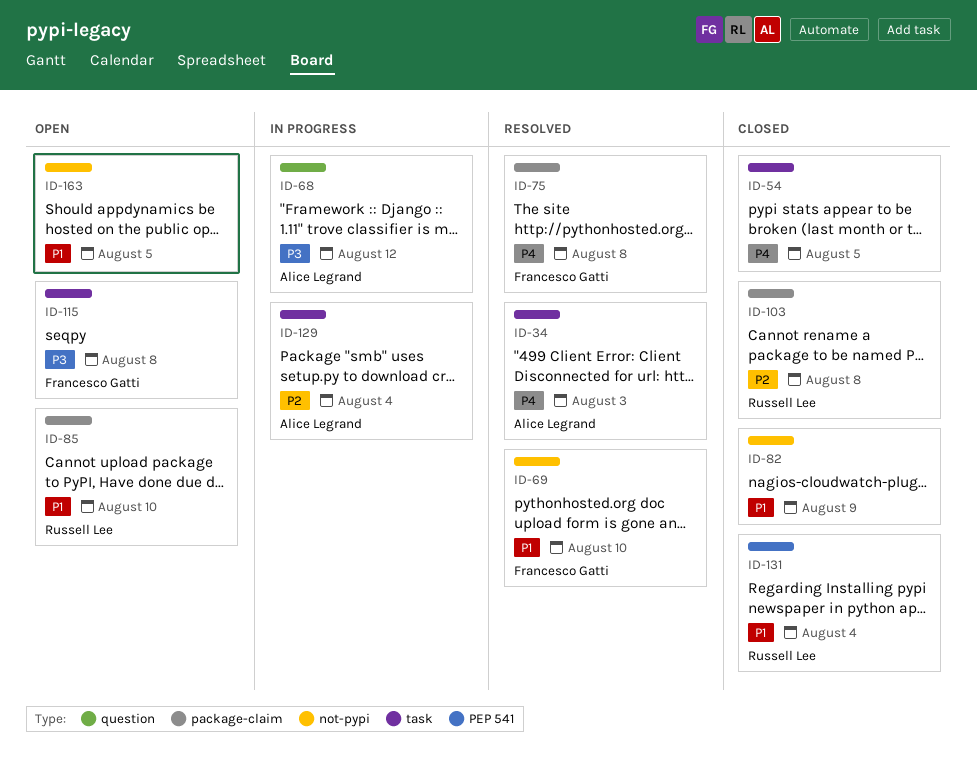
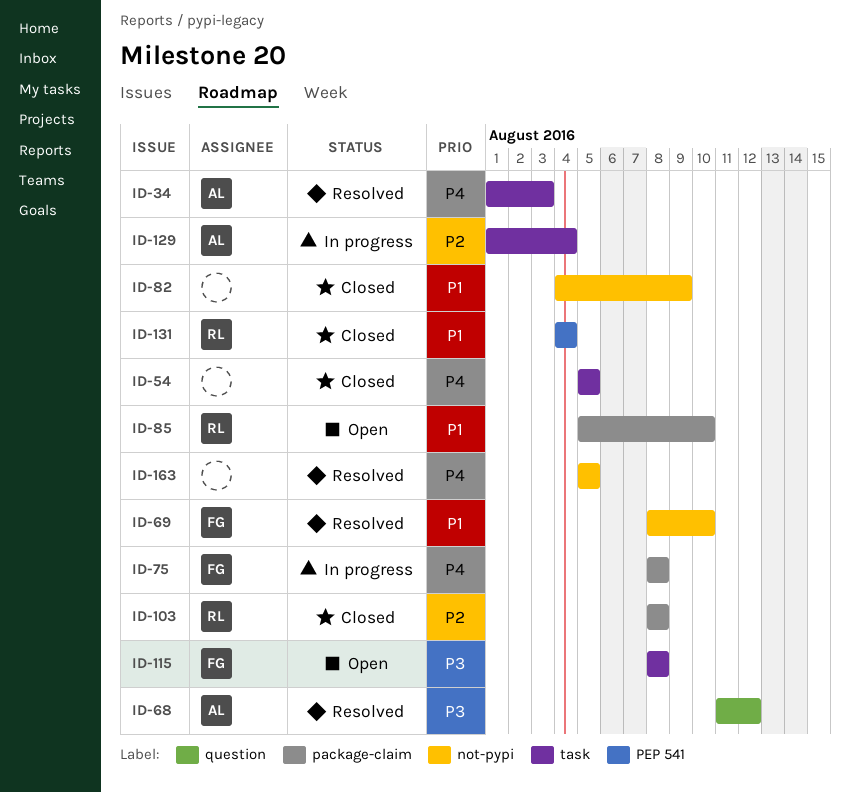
ID-68, status: In progress -> Resolved
ID-75, status: Resolved -> In progress
ID-163, status: Open -> Resolved
ID-163, priority: P1 -> P4

